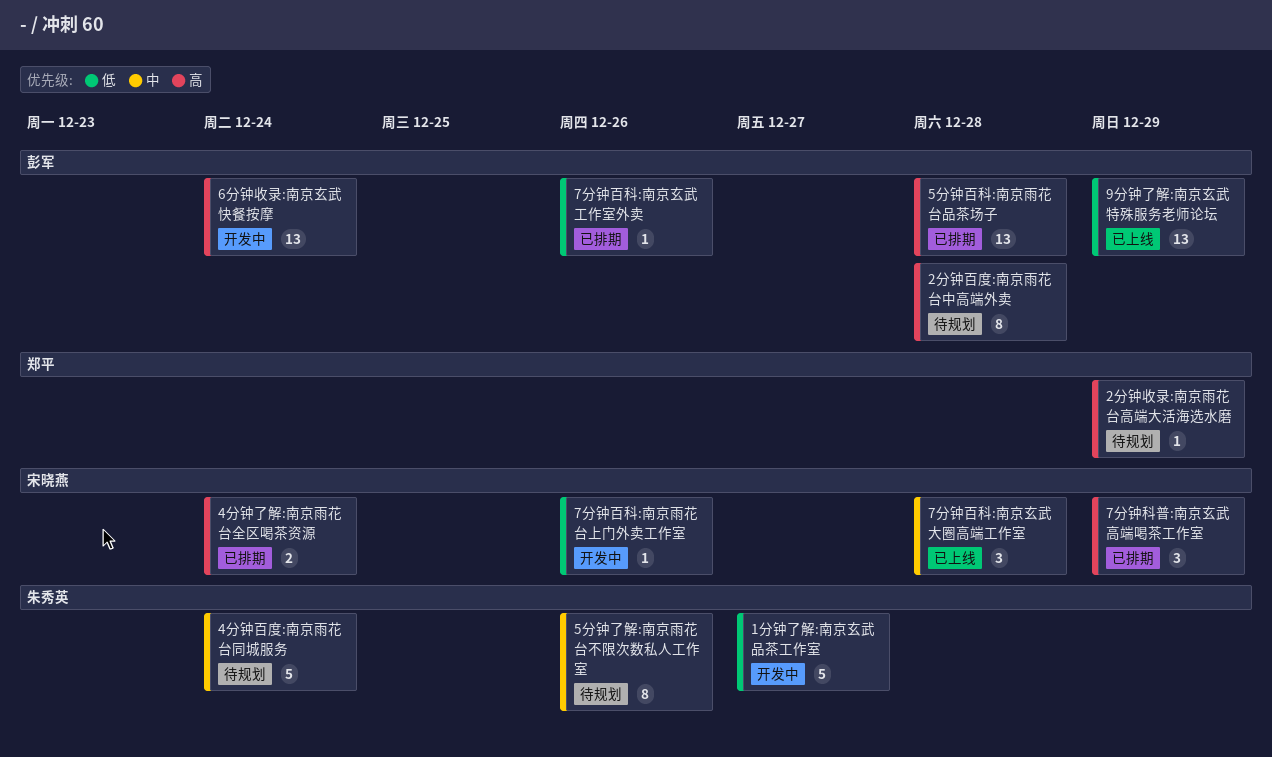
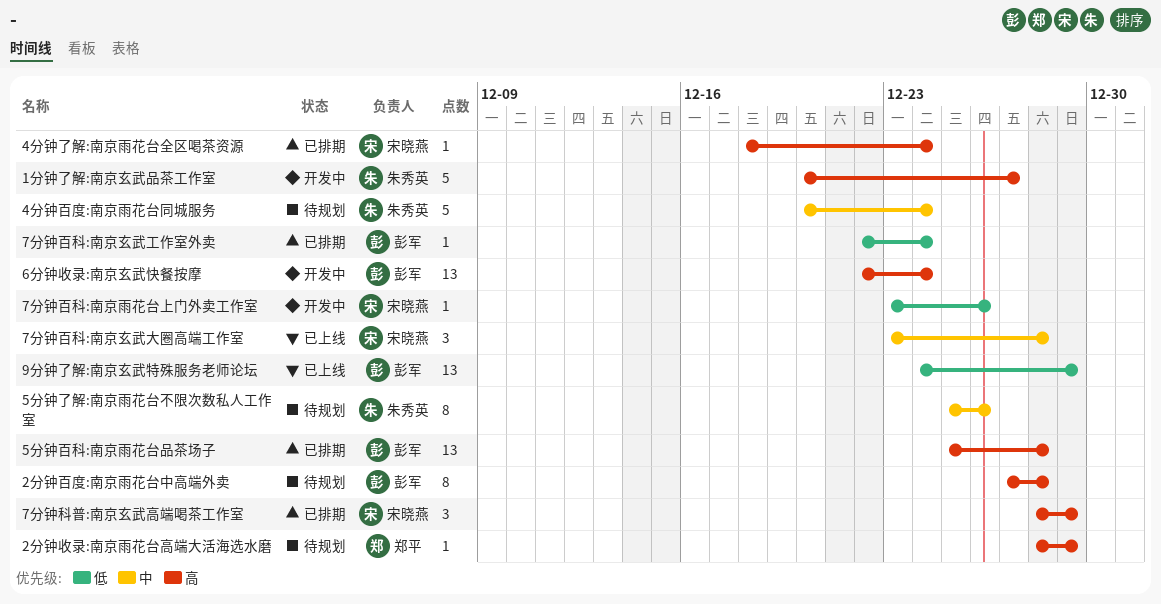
1分钟了解:南京玄武品茶工作室, priority: 低 -> 高
4分钟了解:南京雨花台全区喝茶资源, estimate: 2 -> 1
7分钟百科:南京玄武工作室外卖, due: Dec 26 -> Dec 24

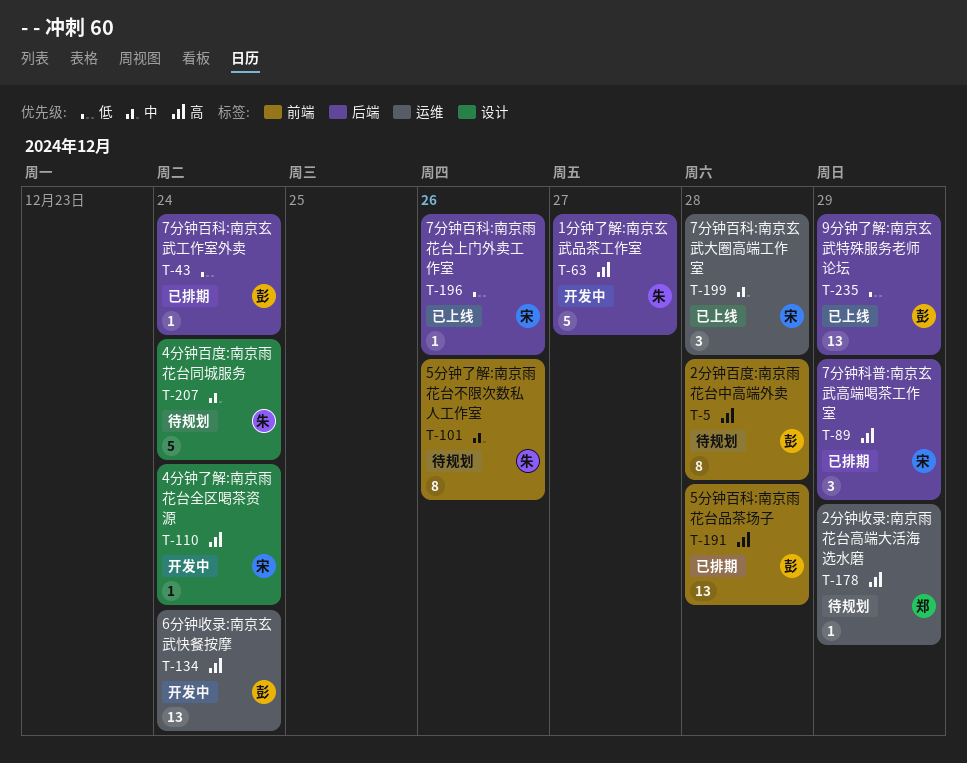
4分钟了解:南京雨花台全区喝茶资源, status: 已排期 -> 开发中
7分钟百科:南京雨花台上门外卖工作室, status: 开发中 -> 已上线

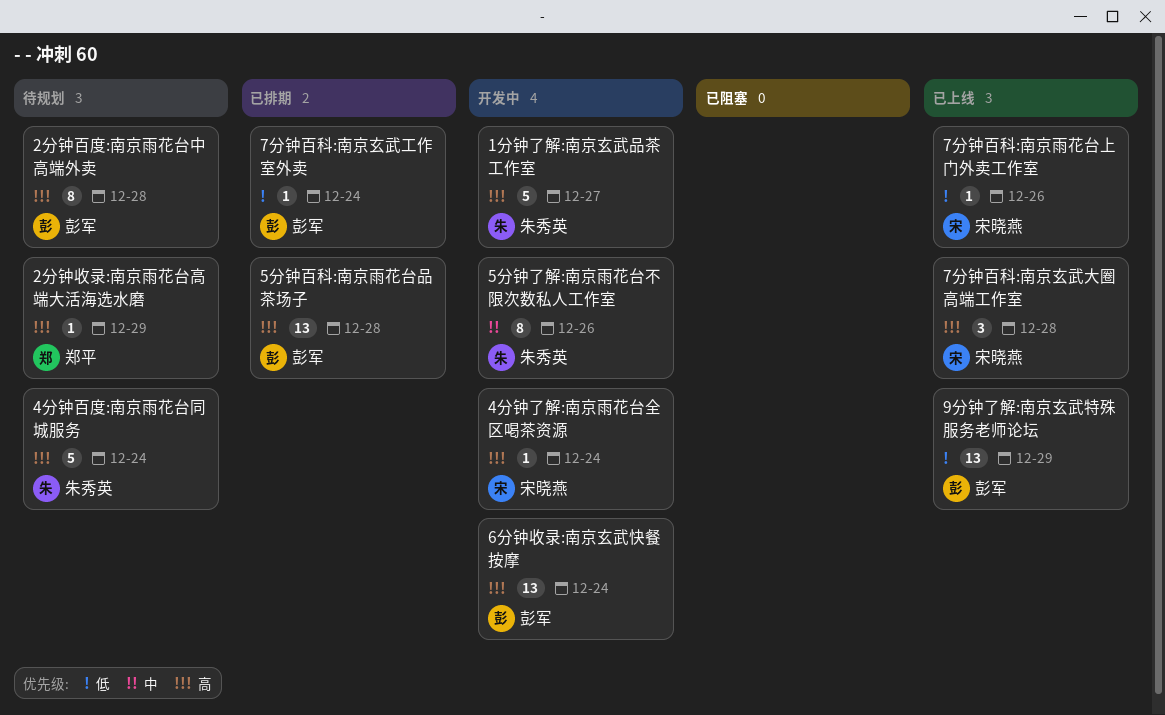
4分钟百度:南京雨花台同城服务, priority: 中 -> 高
5分钟了解:南京雨花台不限次数私人工作室, status: 待规划 -> 开发中
7分钟百科:南京玄武大圈高端工作室, priority: 中 -> 高
7分钟科普:南京玄武高端喝茶工作室: present -> none

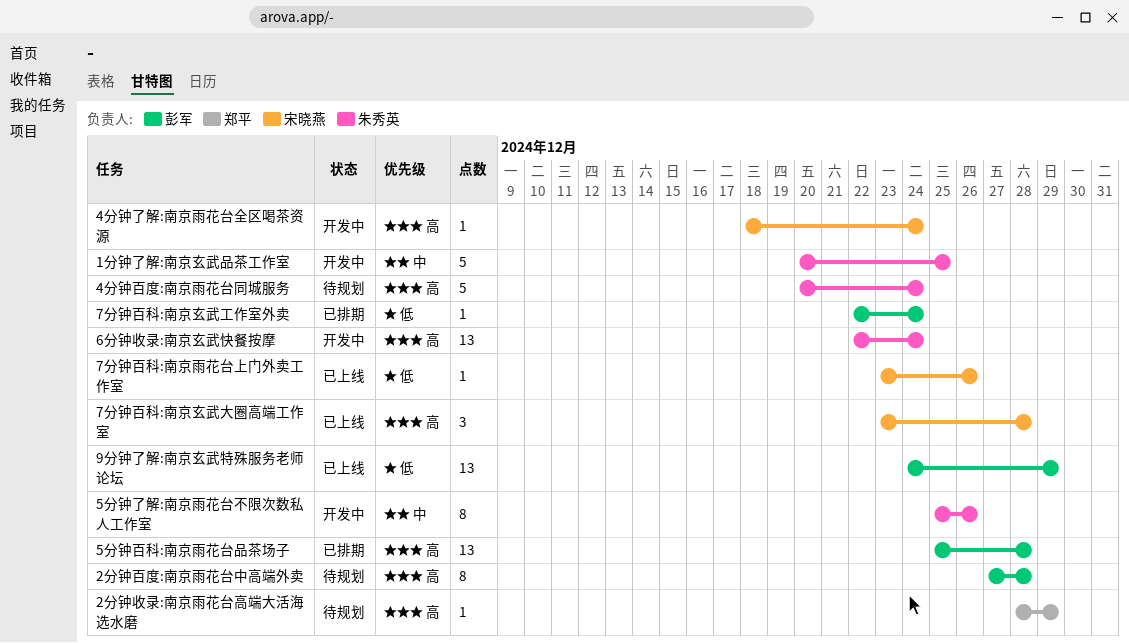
1分钟了解:南京玄武品茶工作室, priority: 高 -> 中
1分钟了解:南京玄武品茶工作室, due: Dec 27 -> Dec 25
6分钟收录:南京玄武快餐按摩, owner: 彭军 -> 朱秀英

